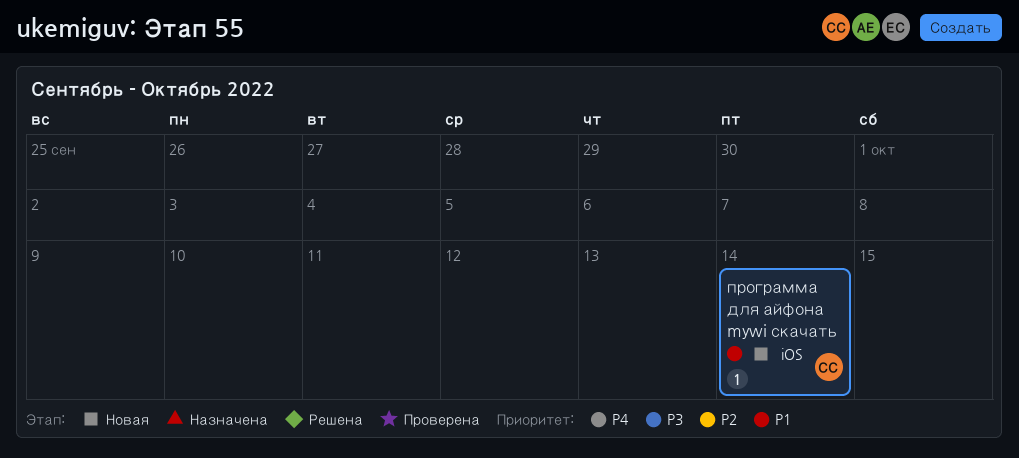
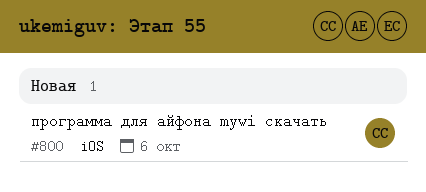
программа для айфона mywi скачать, due: Oct 14 -> Oct 6

